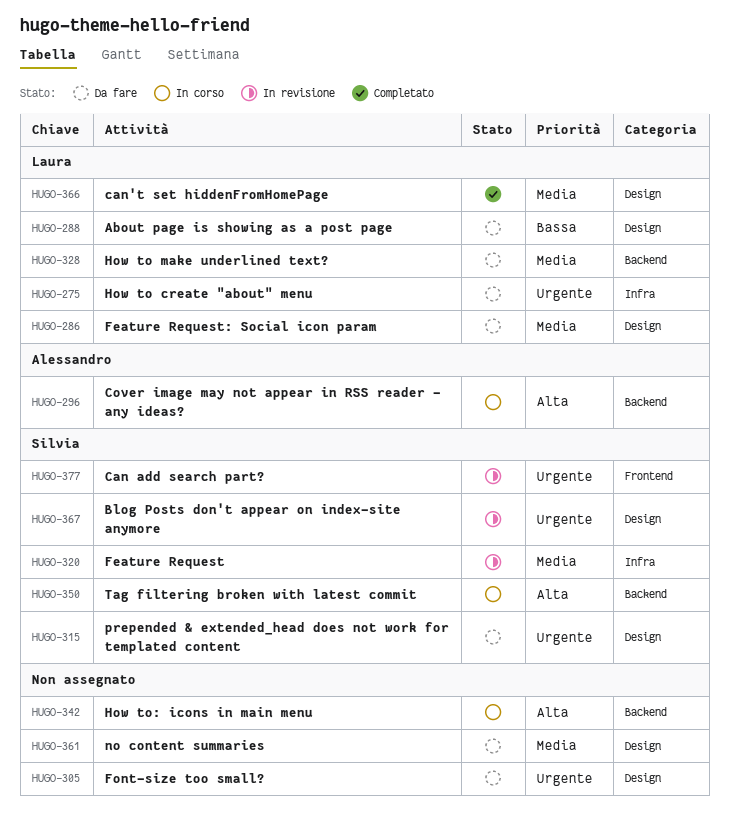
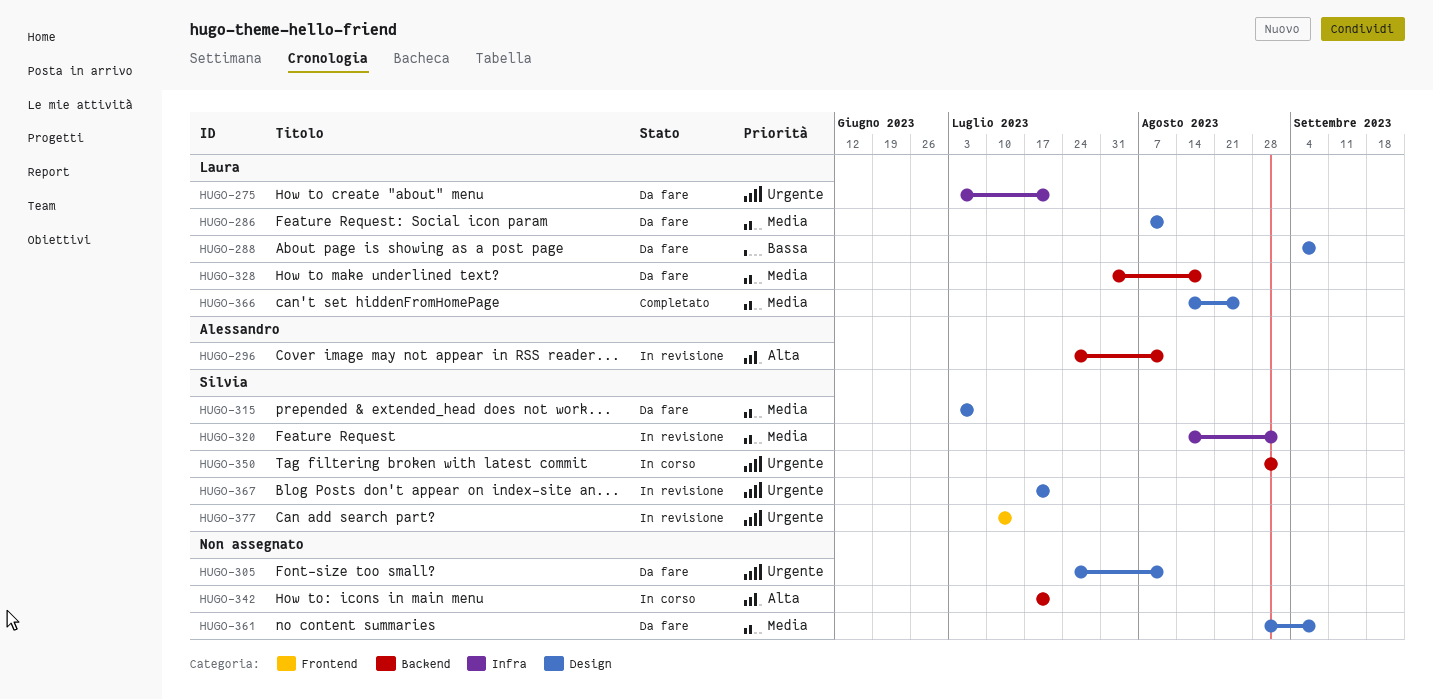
HUGO-296, status: In corso -> In revisione
HUGO-315, priority: Urgente -> Media
HUGO-350, priority: Alta -> Urgente

